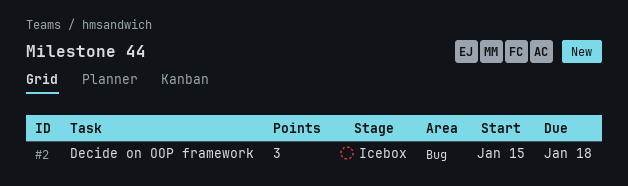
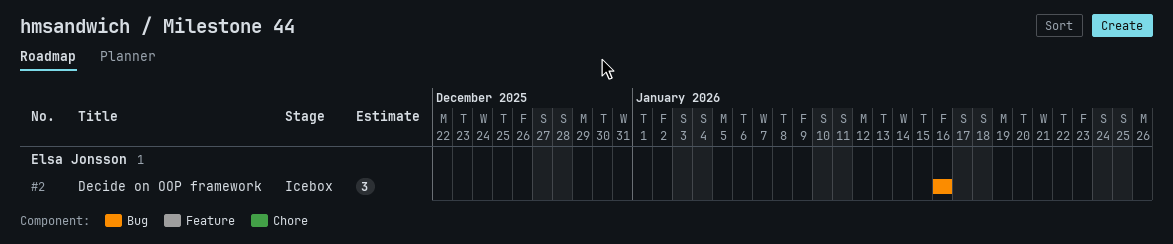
#2, start: Jan 15 -> Jan 16
#2, due: Jan 18 -> Jan 16

